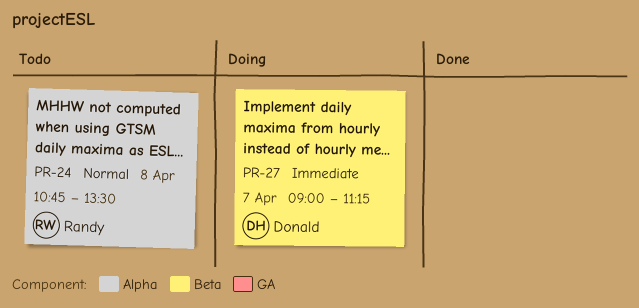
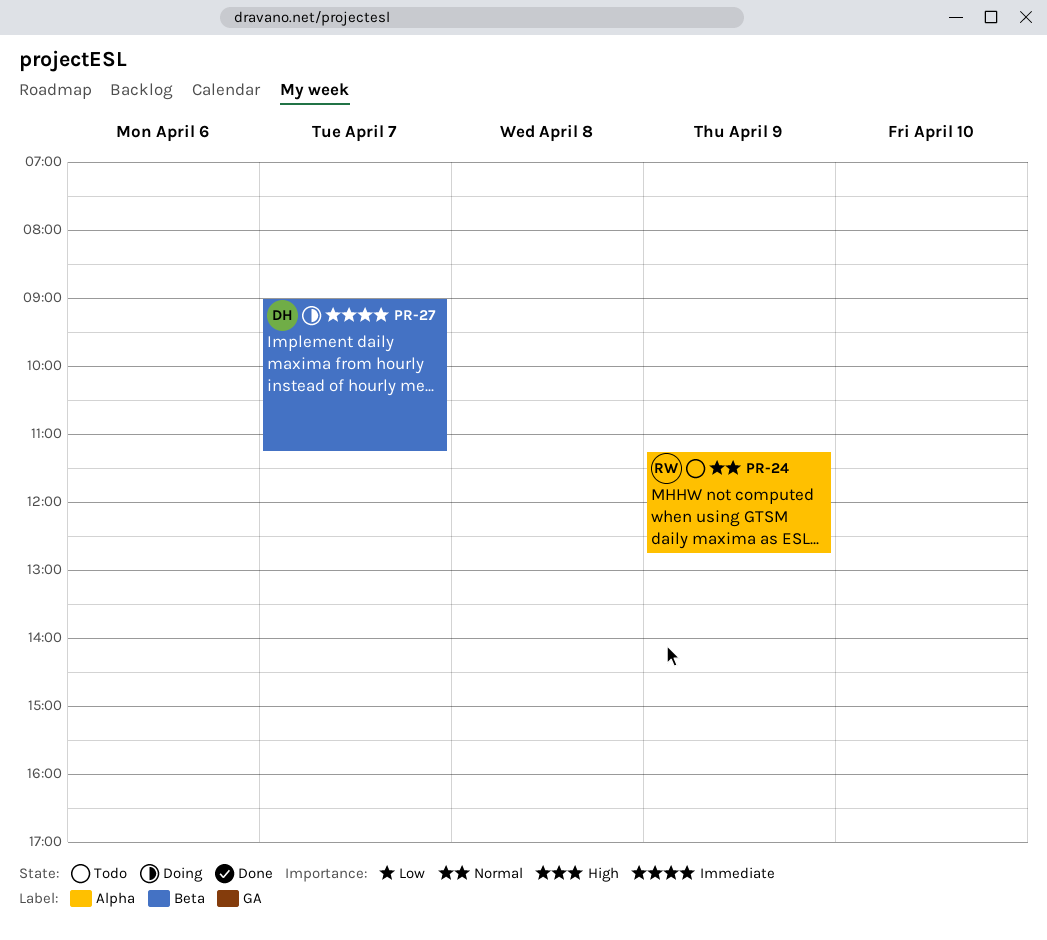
PR-24, day: Apr 8 -> Apr 9
PR-24, begins: 10:45 -> 11:15
PR-24, ends: 13:30 -> 12:45

